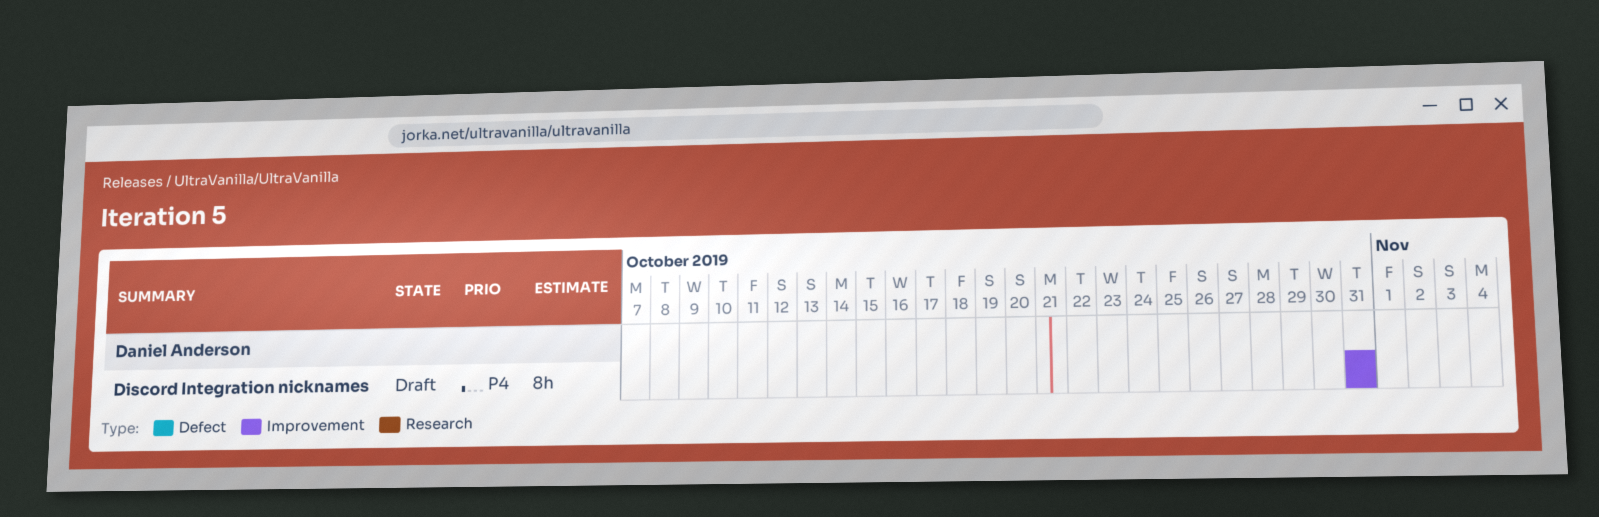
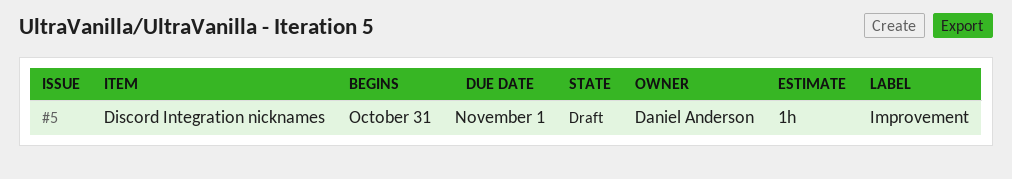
Discord Integration nicknames, estimate: 8h -> 1h
Discord Integration nicknames, due: Oct 31 -> Nov 1

